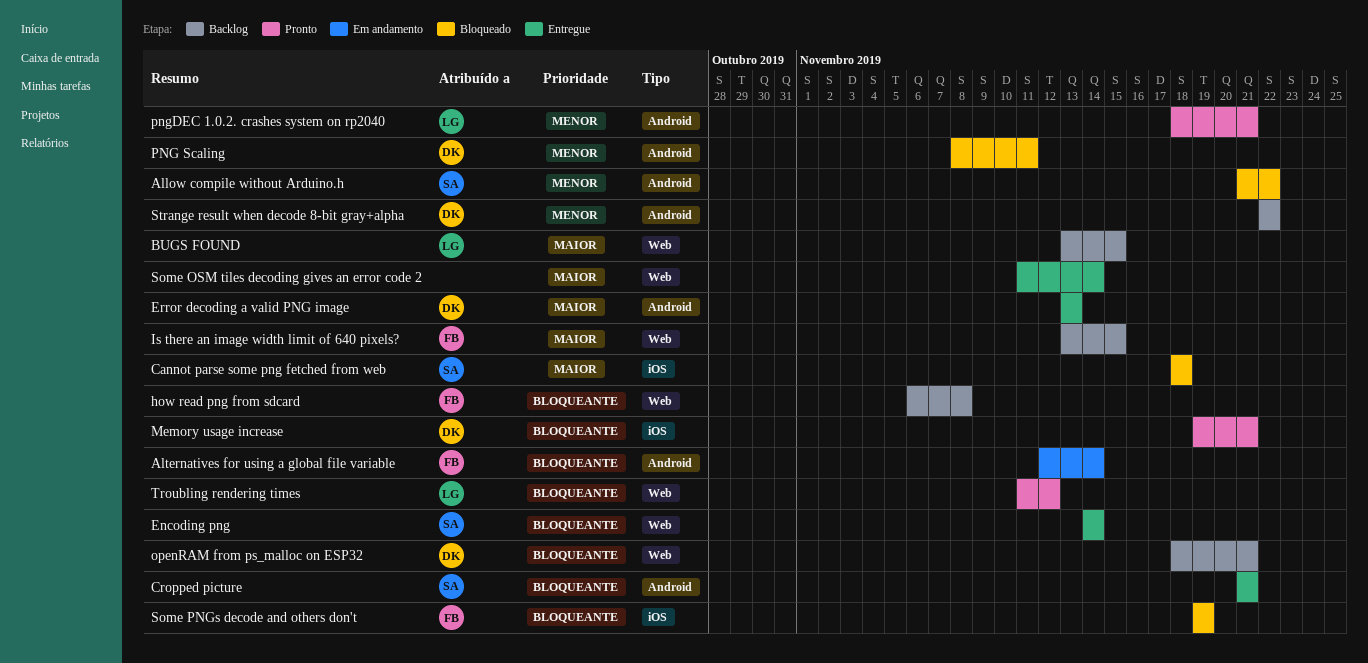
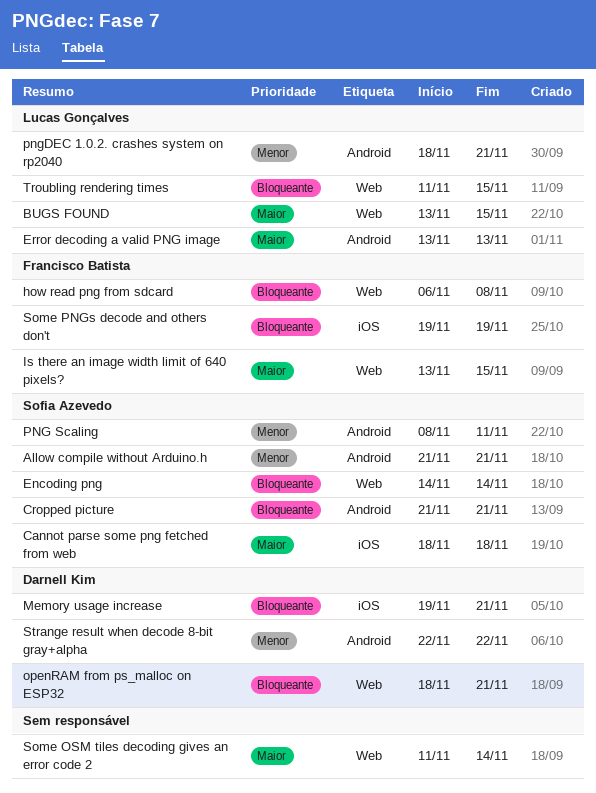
Allow compile without Arduino.h, due: Nov 22 -> Nov 21
Alternatives for using a global file variable: present -> none
Error decoding a valid PNG image, owner: Darnell Kim -> Lucas Gonçalves
PNG Scaling, owner: Darnell Kim -> Sofia Azevedo
Troubling rendering times, due: Nov 12 -> Nov 15

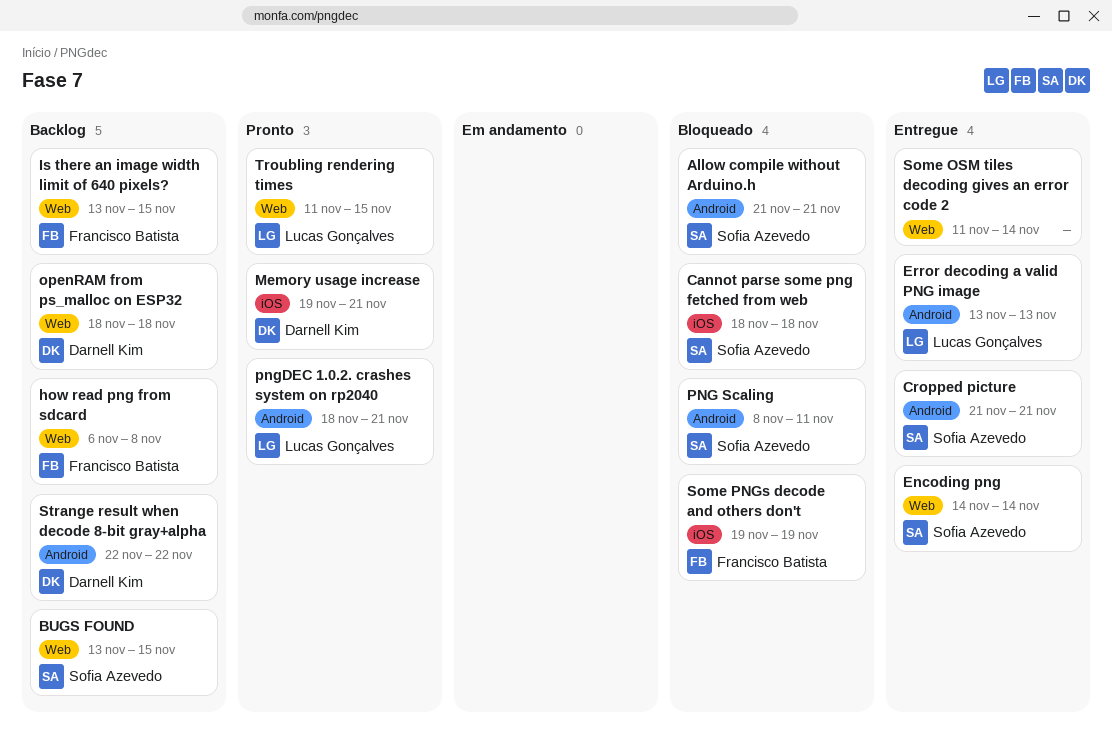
BUGS FOUND, owner: Lucas Gonçalves -> Sofia Azevedo
openRAM from ps_malloc on ESP32, due: Nov 21 -> Nov 18

